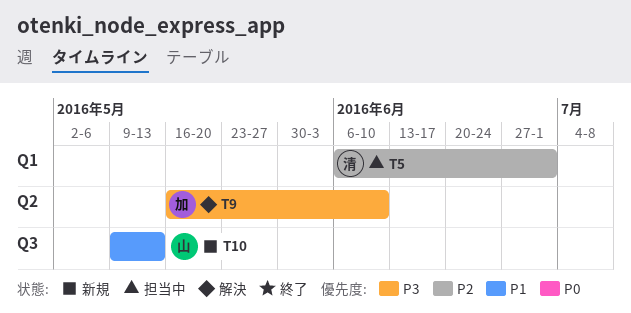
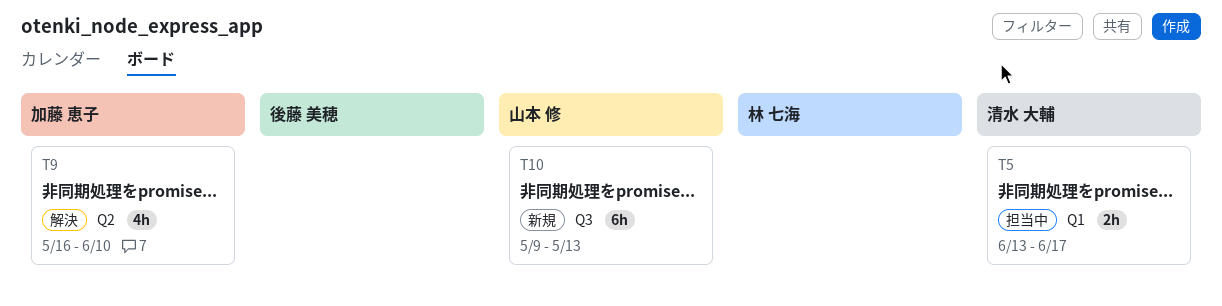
T5, start: Jun 6 -> Jun 13
T5, due: Jul 1 -> Jun 17

